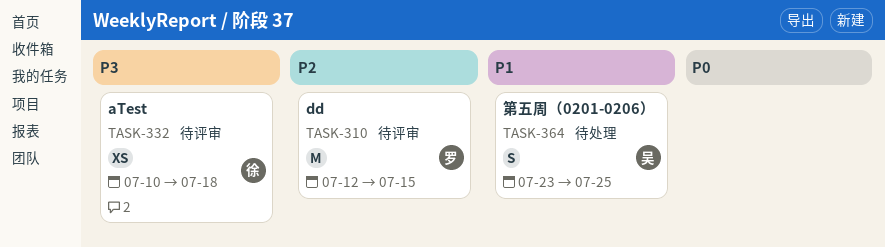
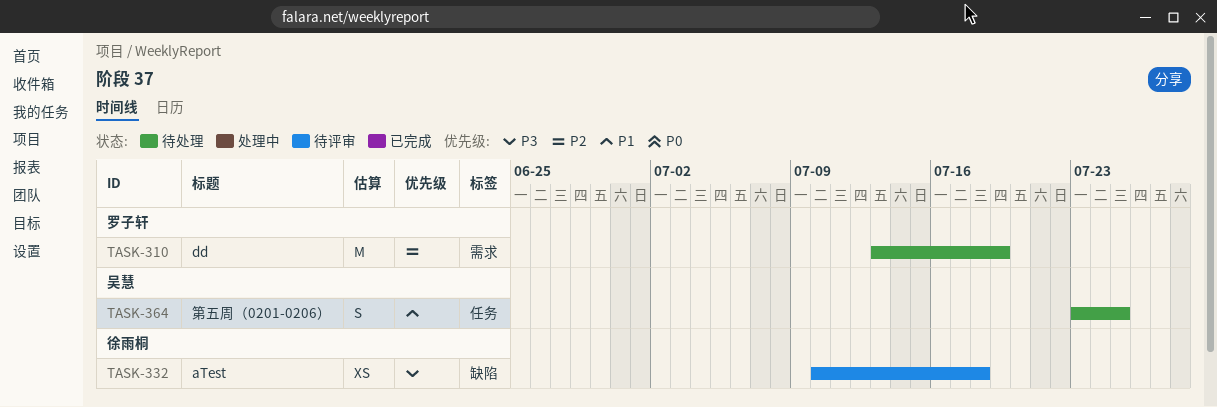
TASK-310, status: 待评审 -> 待处理
TASK-310, start: Jul 12 -> Jul 13
TASK-310, due: Jul 15 -> Jul 19

